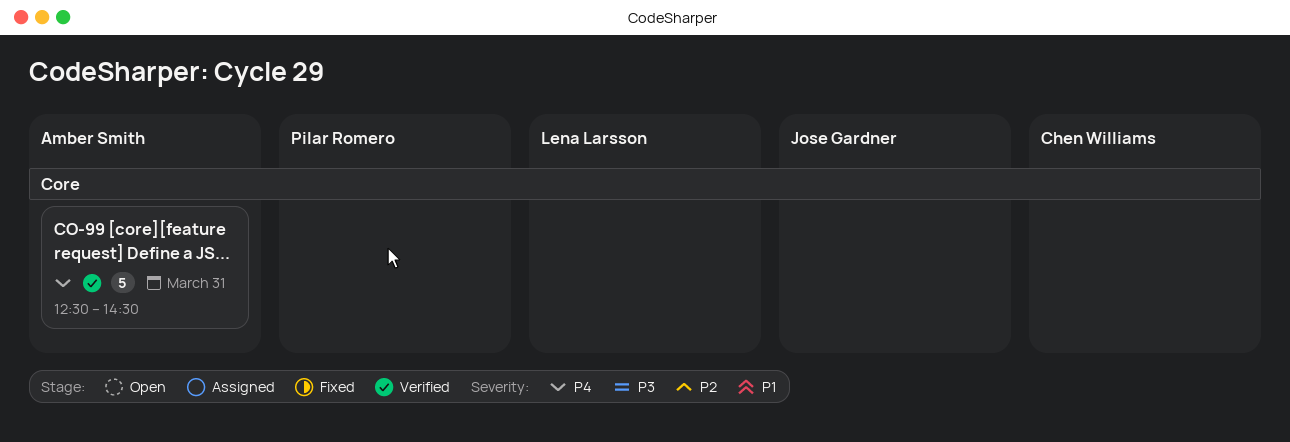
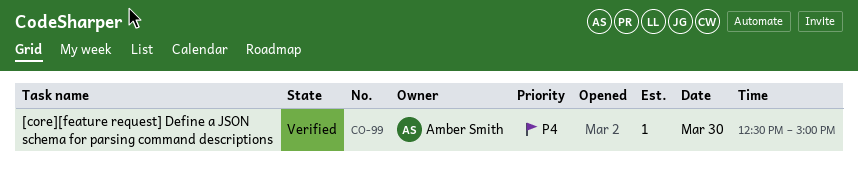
CO-99, estimate: 5 -> 1
CO-99, day: Mar 31 -> Mar 30
CO-99, ends: 14:30 -> 15:00

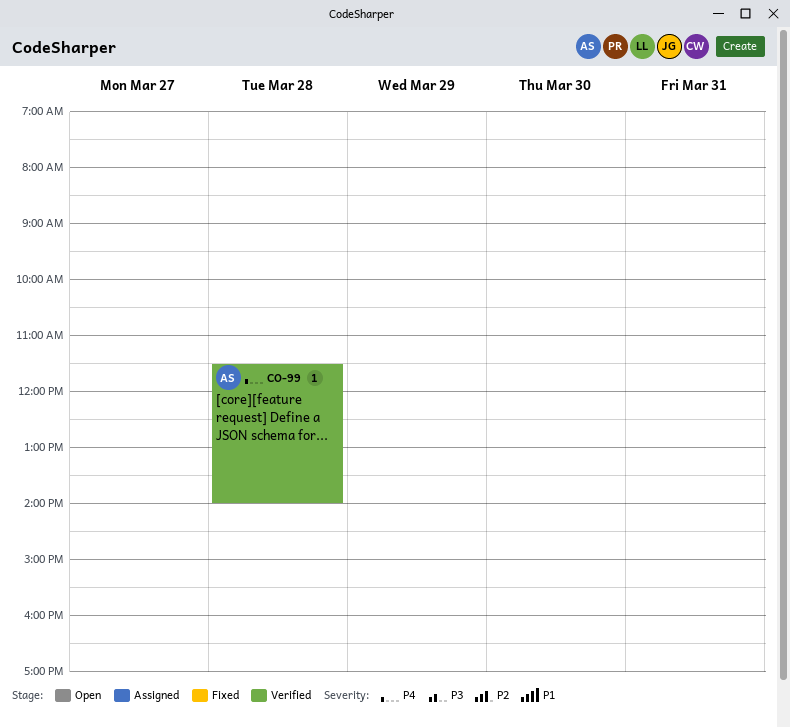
CO-99, day: Mar 30 -> Mar 28
CO-99, begins: 12:30 -> 11:30
CO-99, ends: 15:00 -> 14:00

